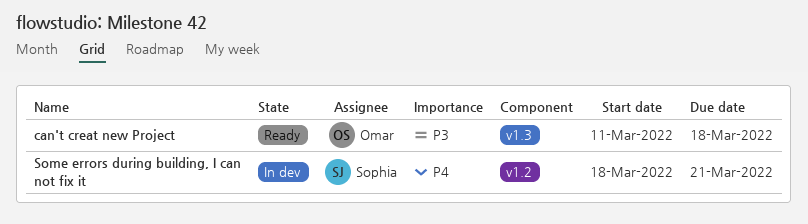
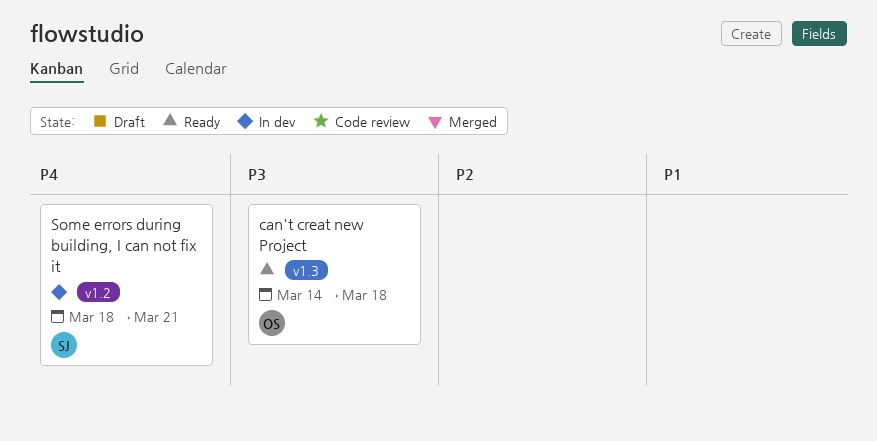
can't creat new Project, start: Mar 11 -> Mar 14

